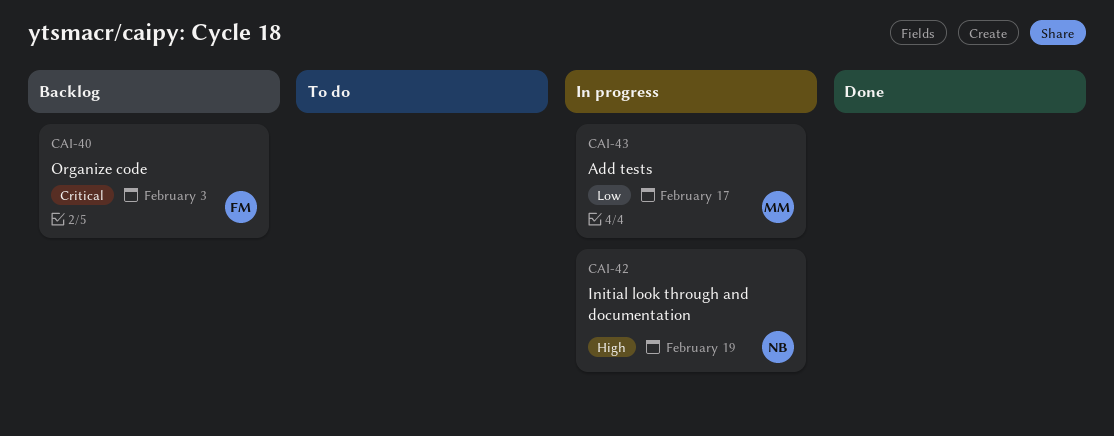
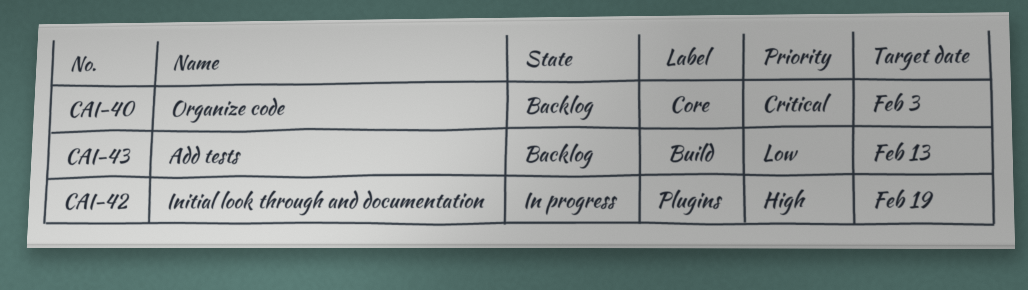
CAI-43, status: In progress -> Backlog
CAI-43, due: Feb 17 -> Feb 13

